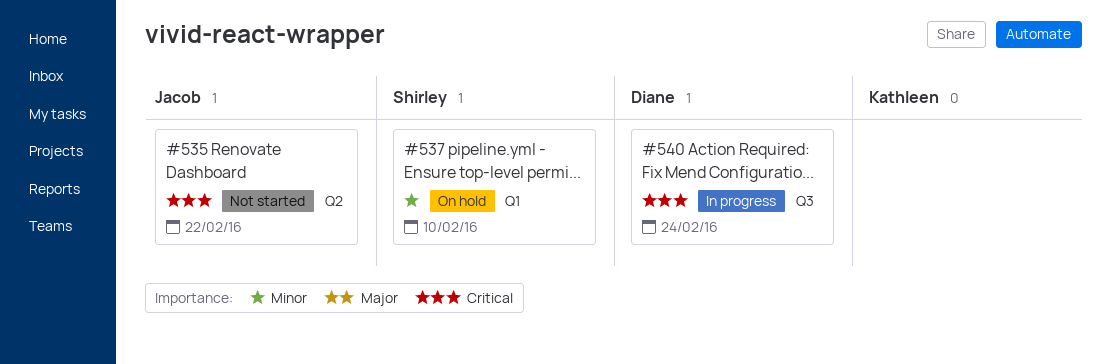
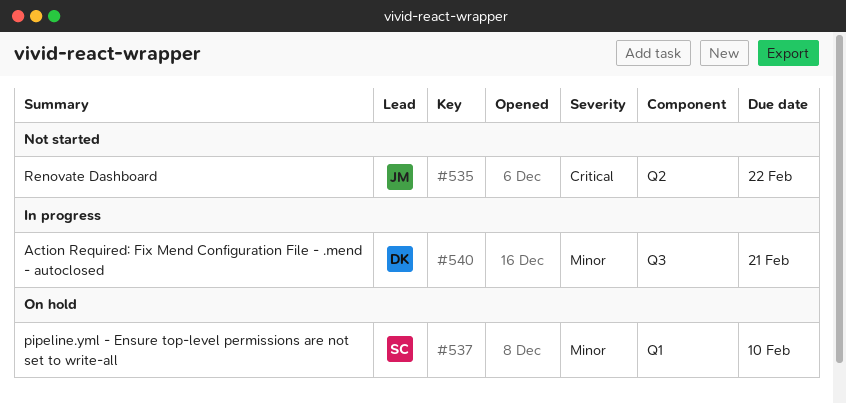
#540, priority: Critical -> Minor
#540, due: Feb 24 -> Feb 21

